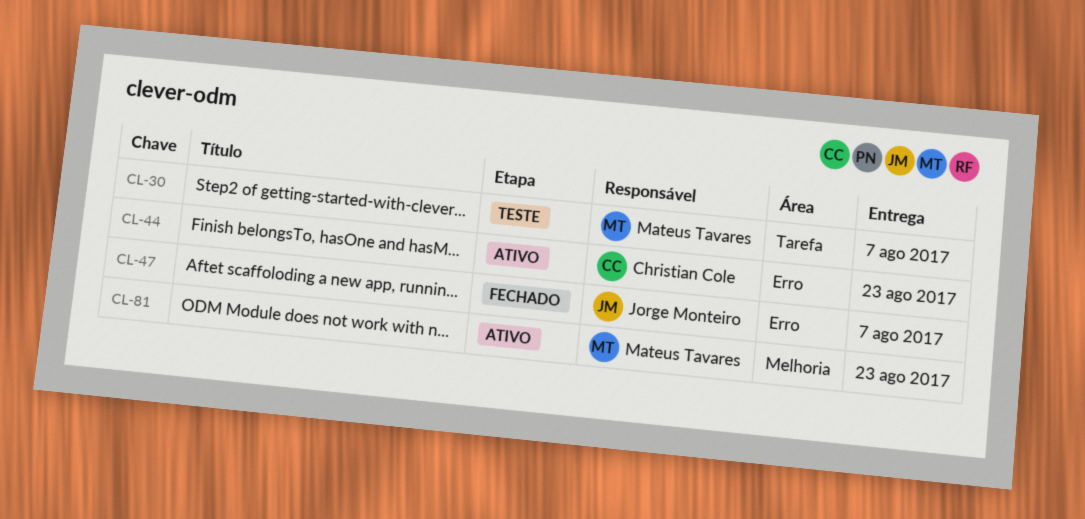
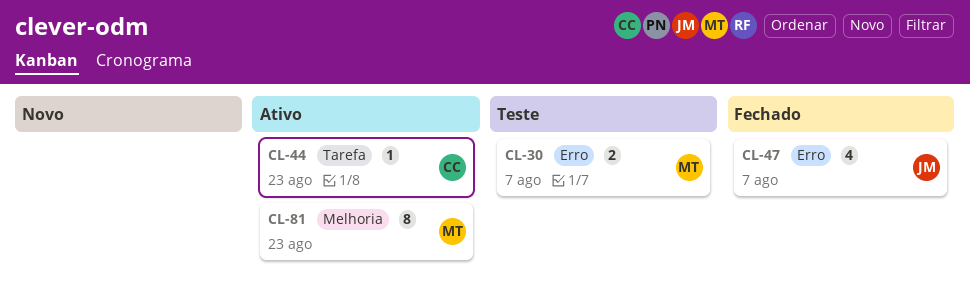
CL-30, label: Tarefa -> Erro
CL-44, label: Erro -> Tarefa

